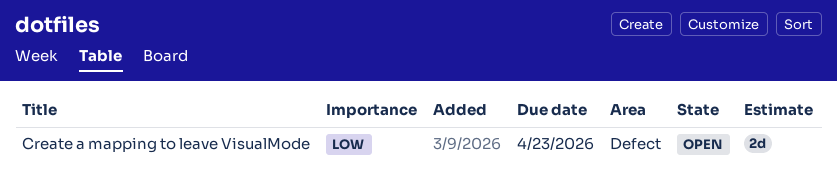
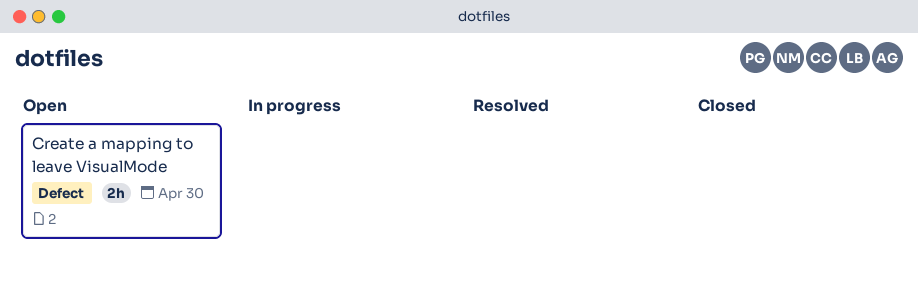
Create a mapping to leave VisualMode, estimate: 2d -> 2h
Create a mapping to leave VisualMode, due: Apr 23 -> Apr 30

